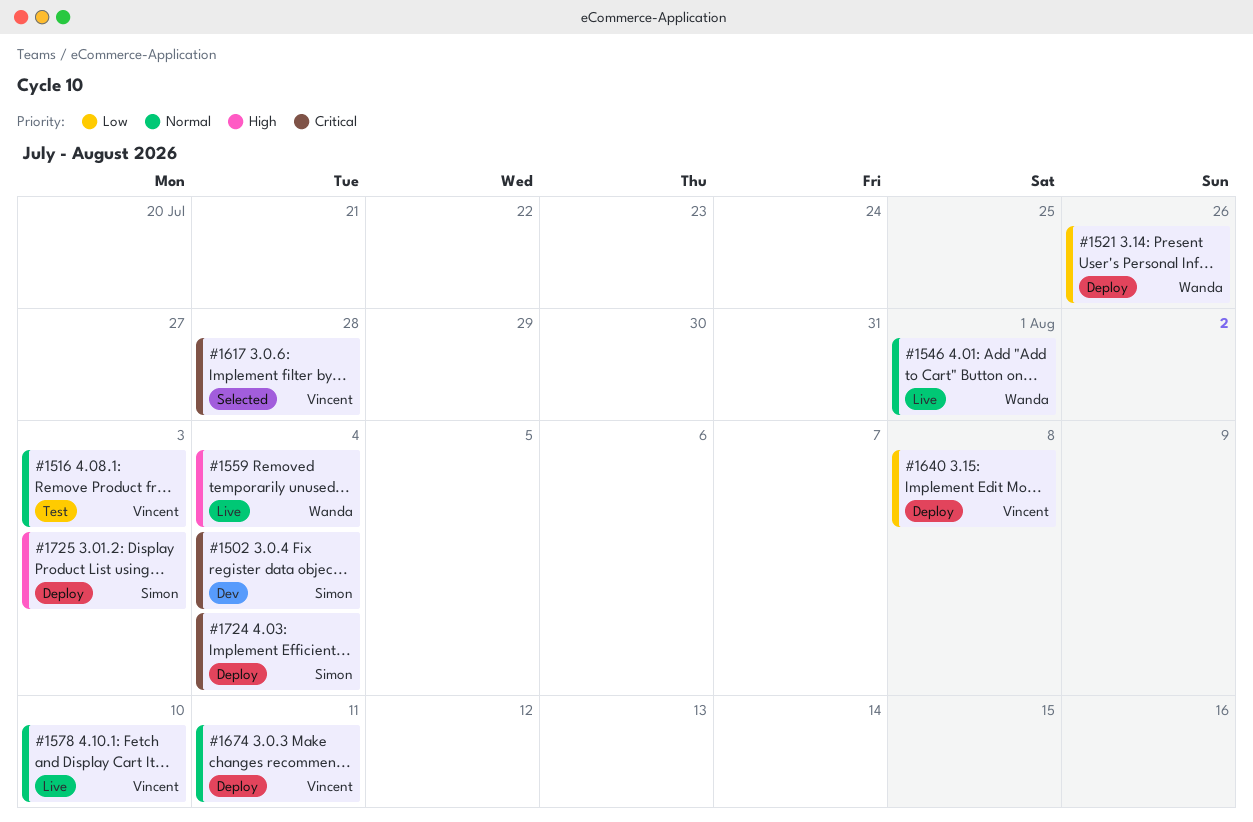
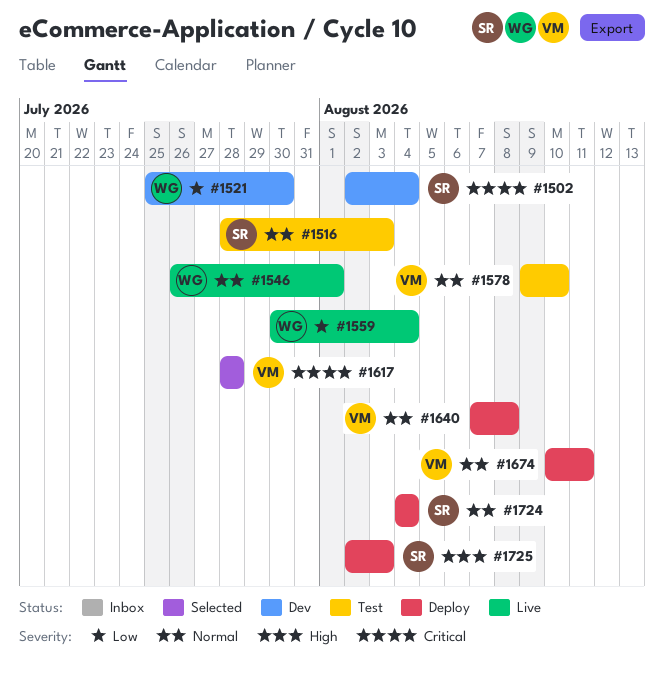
#1516, owner: Vincent -> Simon
#1521, status: Deploy -> Dev
#1521, due: Jul 26 -> Jul 30
#1559, priority: High -> Low
#1578, status: Live -> Test
#1640, priority: Low -> Normal
#1724, priority: Critical -> Normal

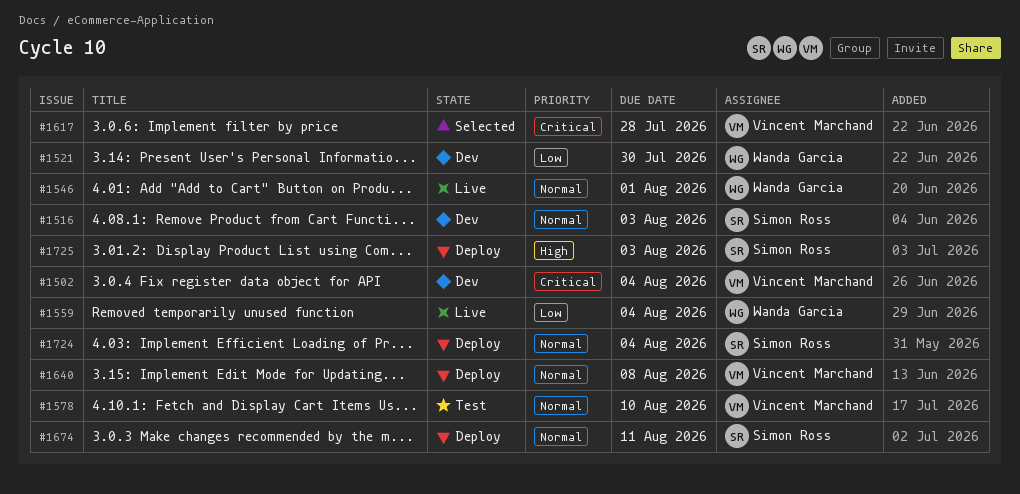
#1502, owner: Simon Ross -> Vincent Marchand
#1516, status: Test -> Dev
#1674, owner: Vincent Marchand -> Simon Ross

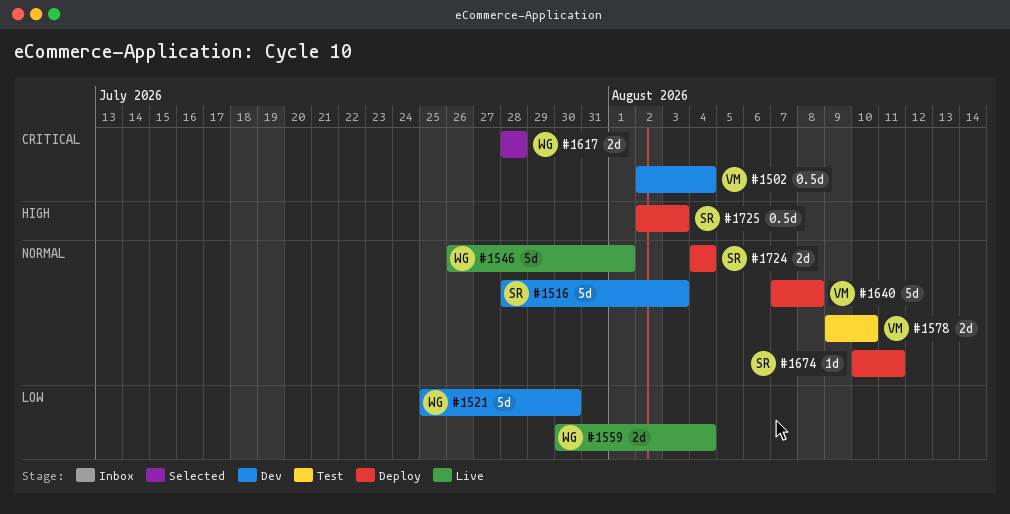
#1617, owner: Vincent Marchand -> Wanda Garcia

